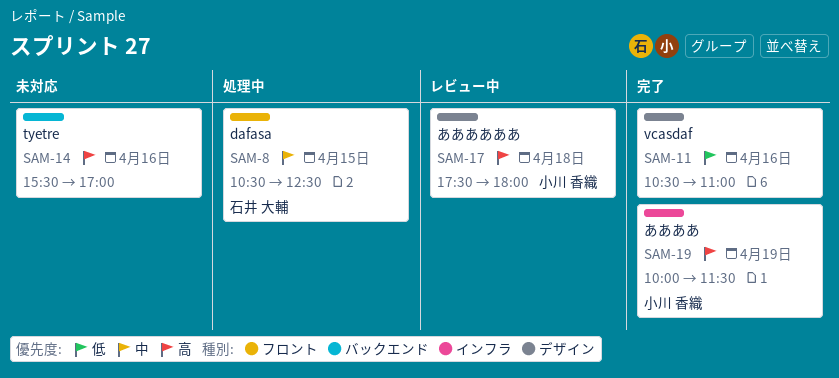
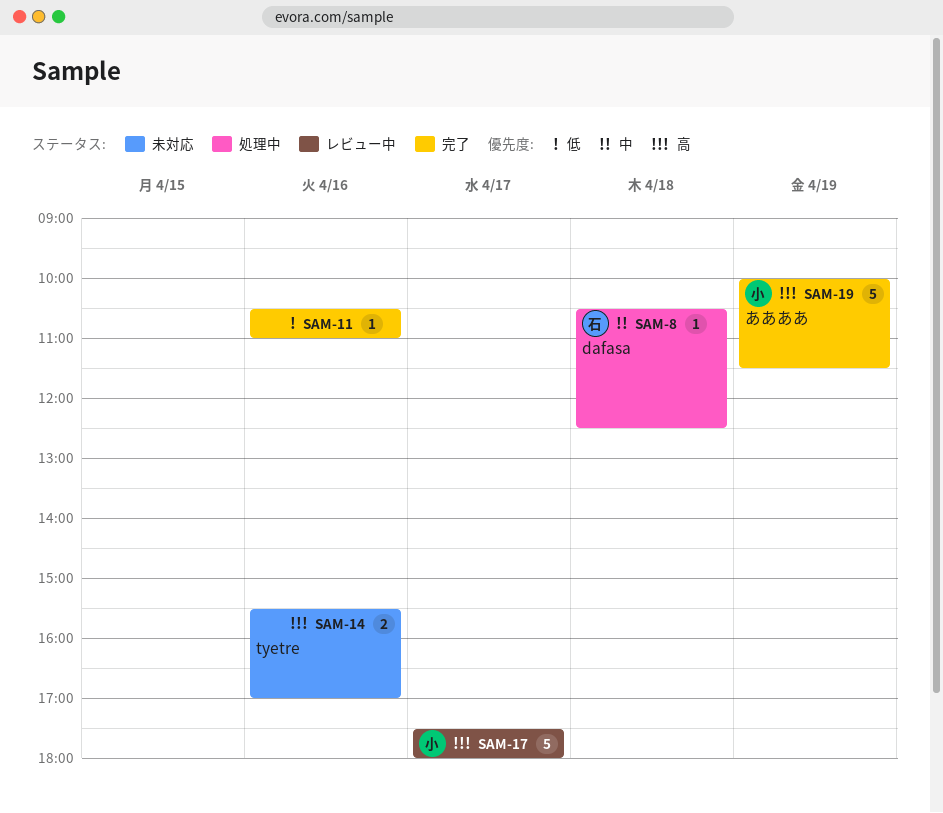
SAM-8, day: Apr 15 -> Apr 18
SAM-17, day: Apr 18 -> Apr 17

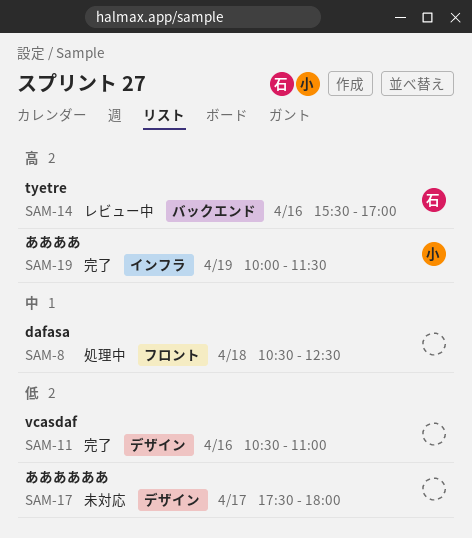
SAM-8, owner: 石 -> none
SAM-14, status: 未対応 -> レビュー中
SAM-14, owner: none -> 石
SAM-17, status: レビュー中 -> 未対応
SAM-17, owner: 小 -> none
SAM-17, priority: 高 -> 低

